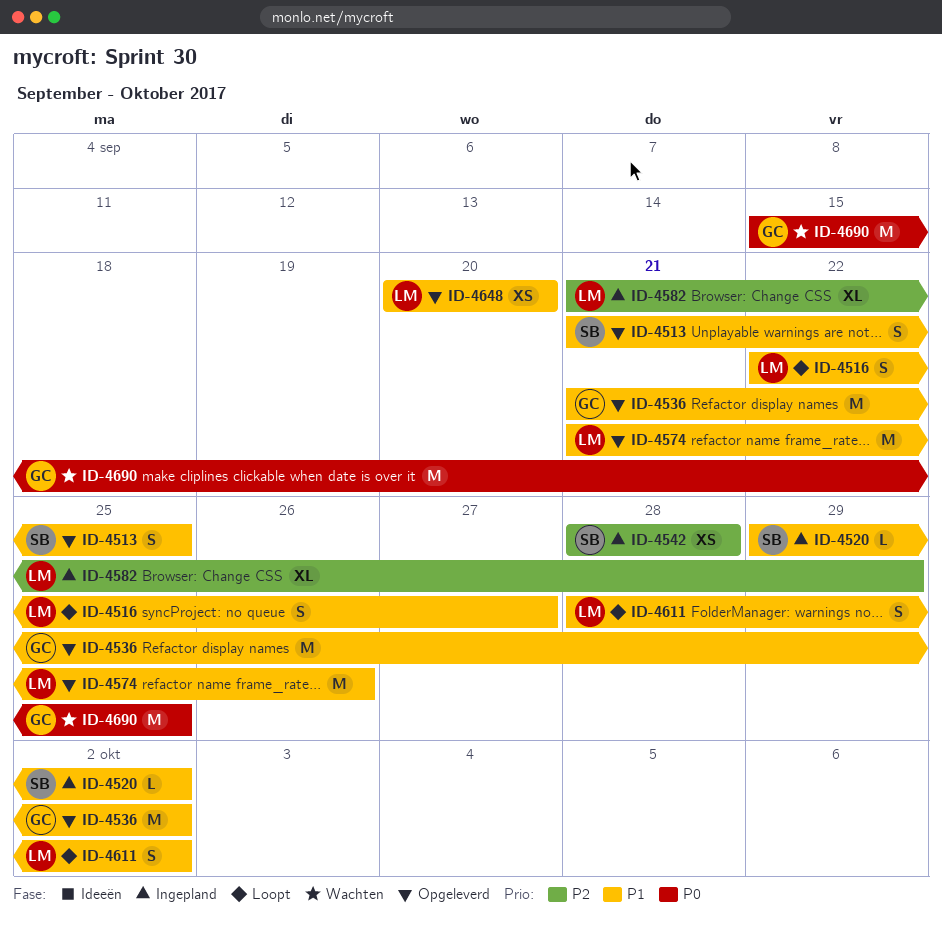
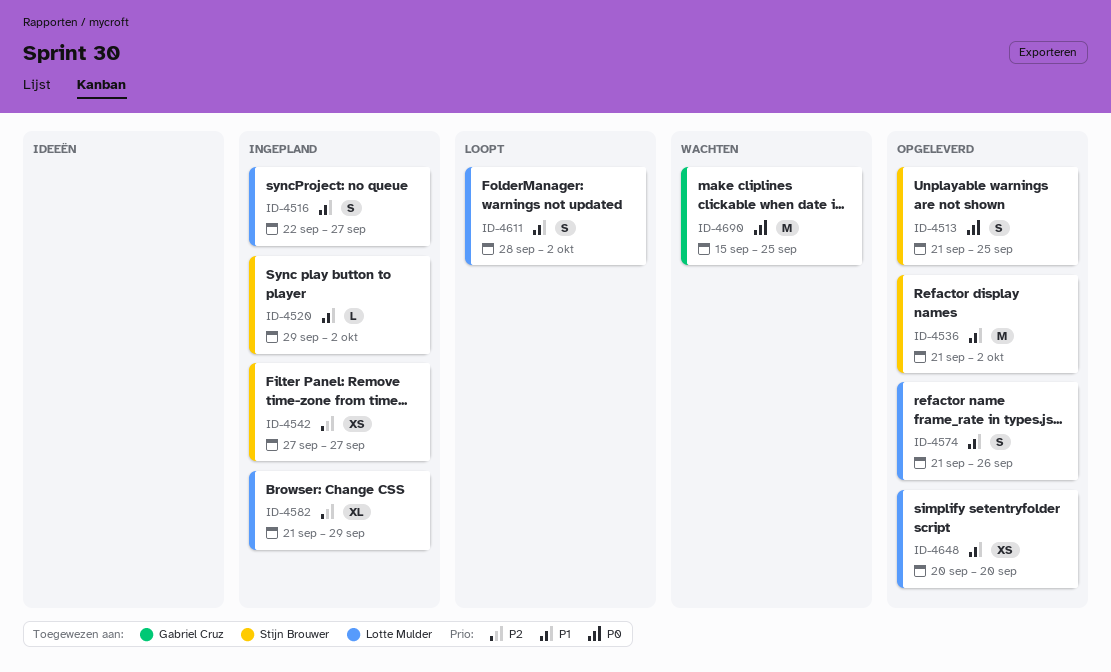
ID-4513, priority: P1 -> P0
ID-4516, status: Loopt -> Ingepland
ID-4536, owner: Gabriel Cruz -> Stijn Brouwer
ID-4542, start: Sep 28 -> Sep 27
ID-4542, due: Sep 28 -> Sep 27
ID-4574, estimate: M -> S

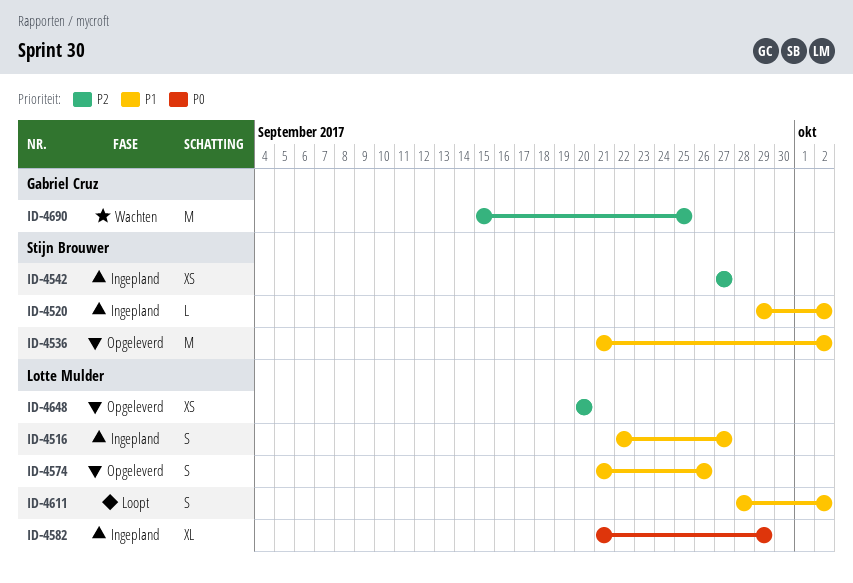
ID-4513: present -> none
ID-4582, priority: P2 -> P0
ID-4648, priority: P1 -> P2
ID-4690, priority: P0 -> P2

